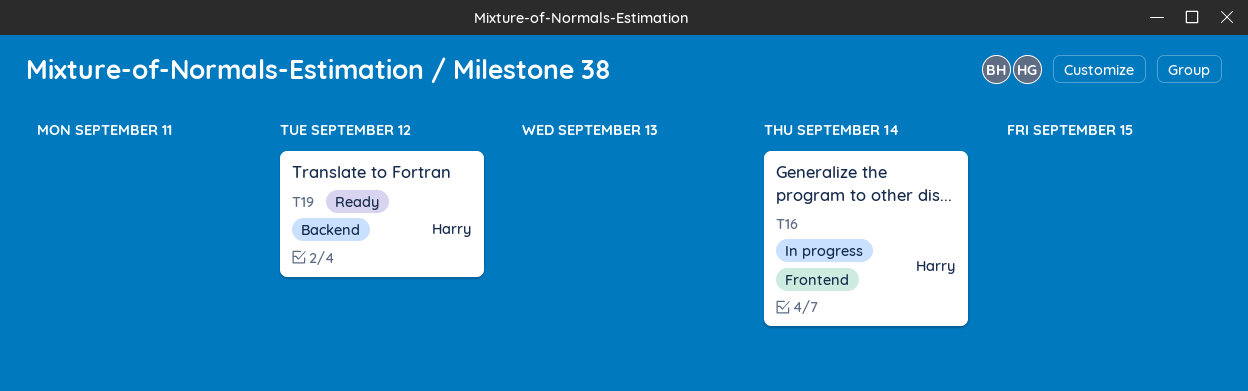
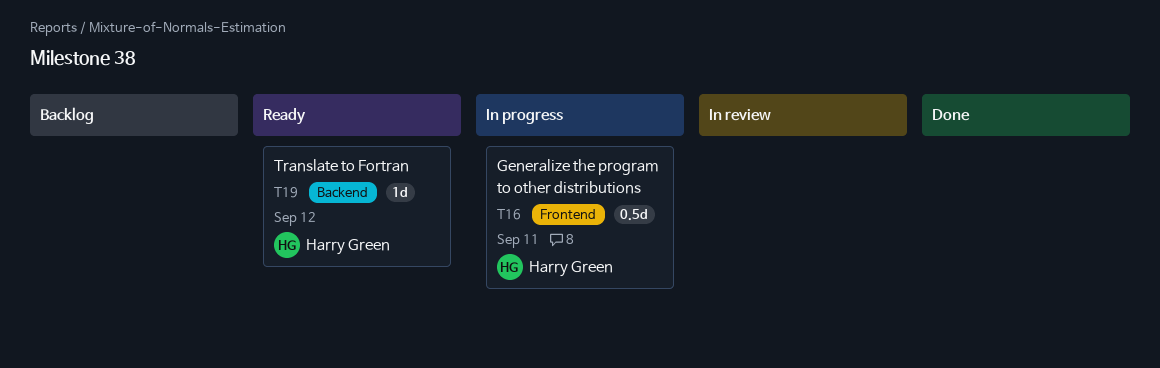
T16, due: Sep 14 -> Sep 11

